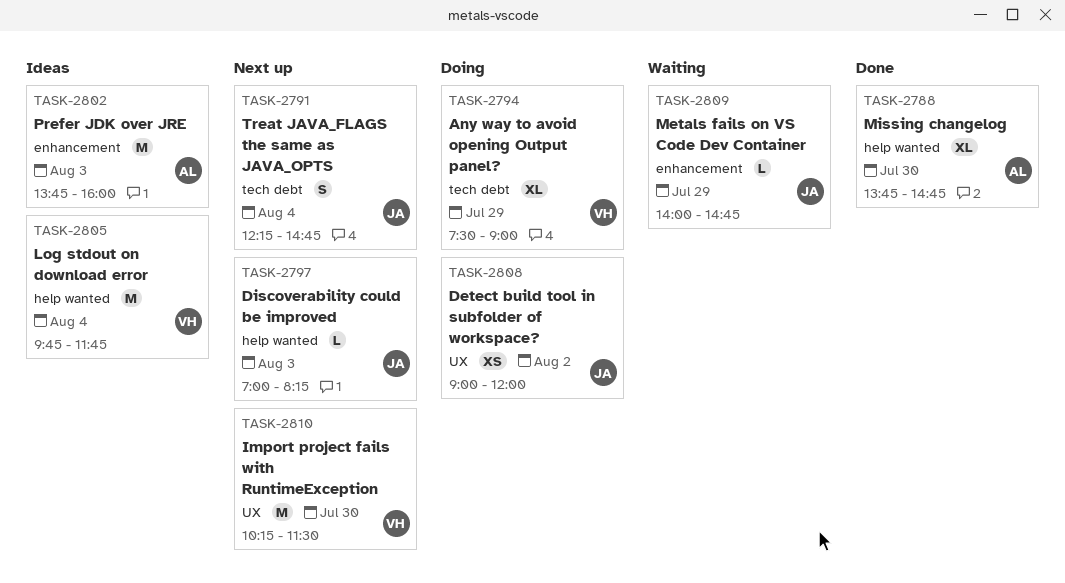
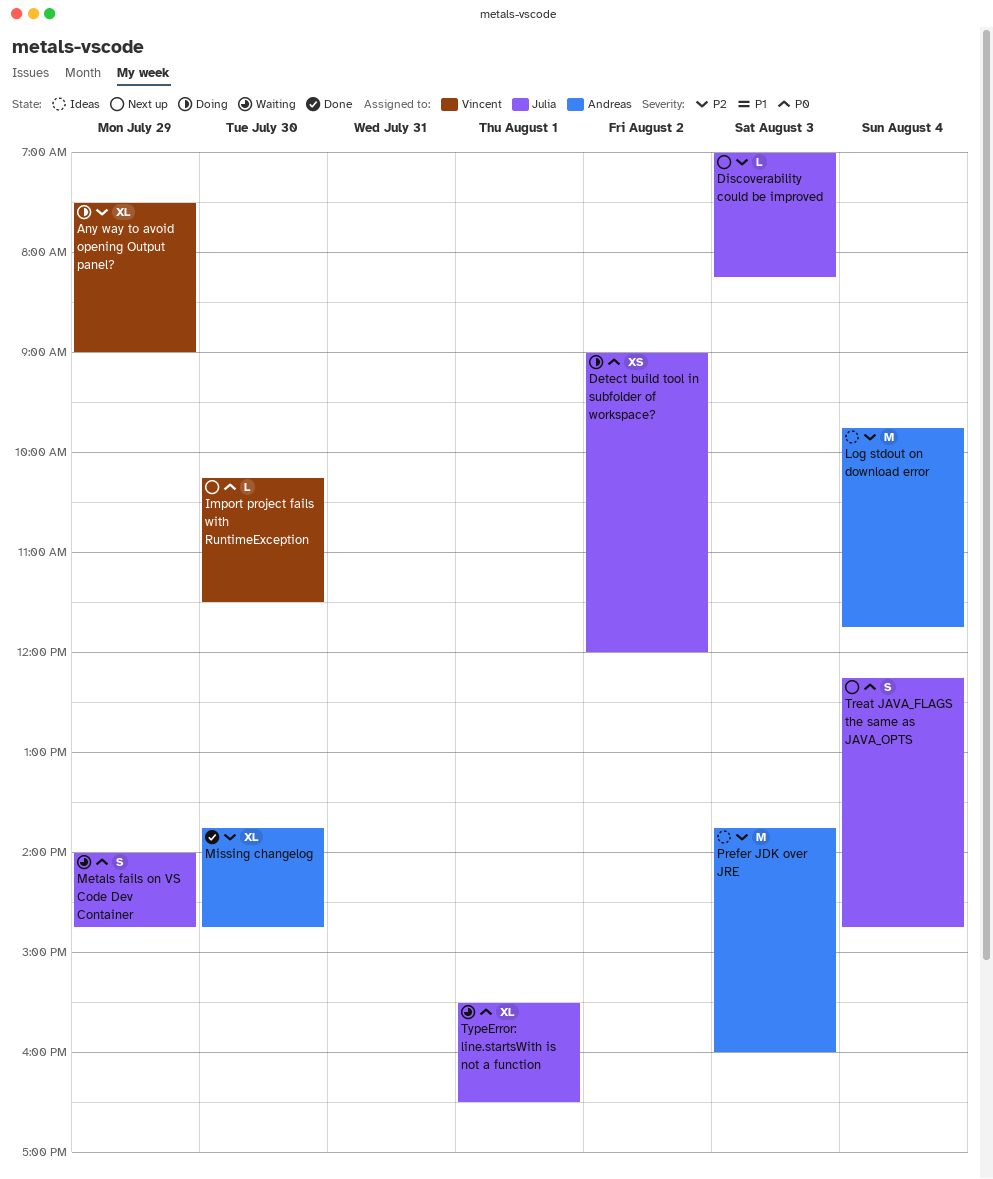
Import project fails with RuntimeException, estimate: M -> L
Log stdout on download error, owner: Vincent -> Andreas
Metals fails on VS Code Dev Container, estimate: L -> S
TypeError: line.startsWith is not a function: none -> present

